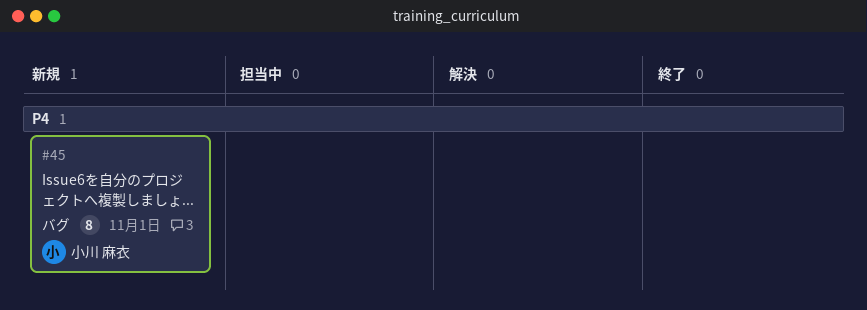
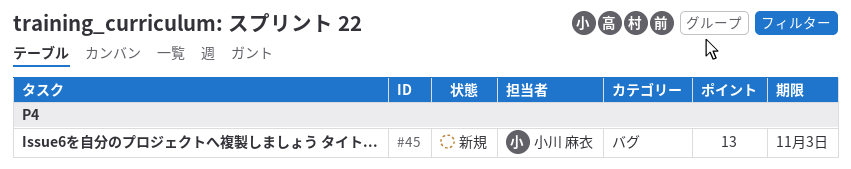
#45, estimate: 8 -> 13
#45, due: Nov 1 -> Nov 3

